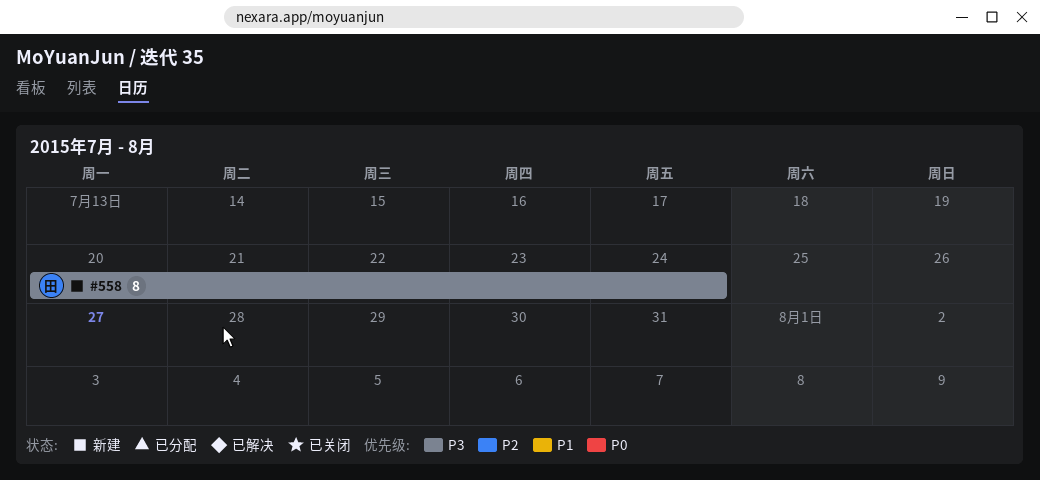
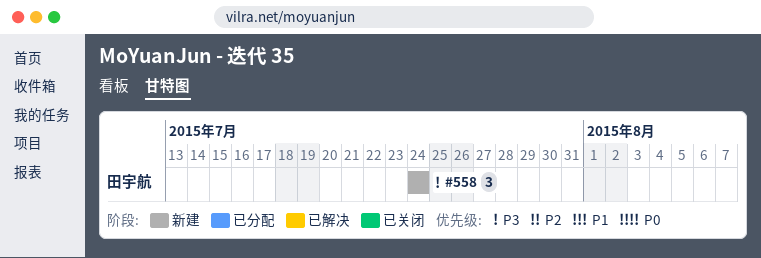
#558, estimate: 8 -> 3
#558, start: Jul 20 -> Jul 24

